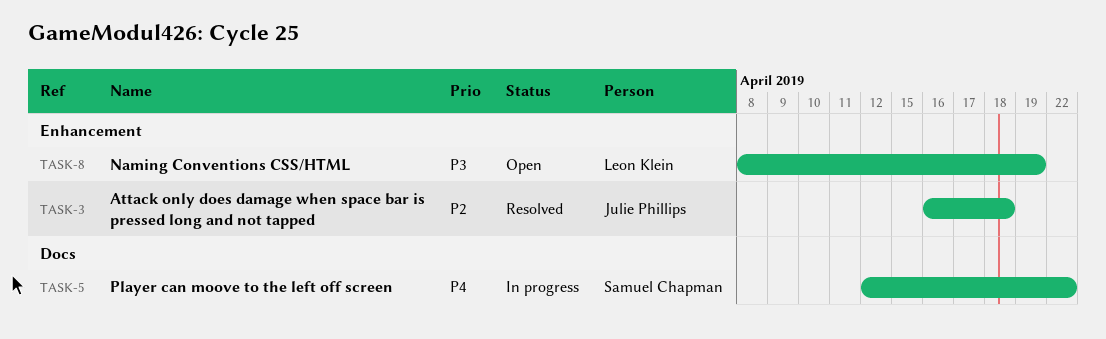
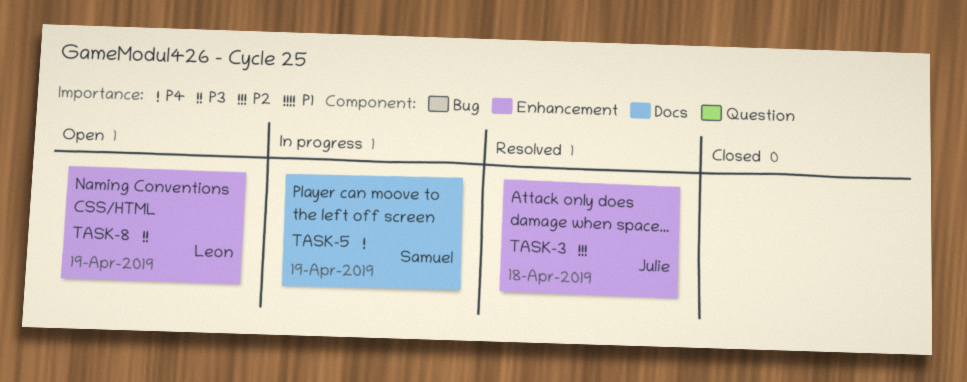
TASK-5, due: Apr 22 -> Apr 19

